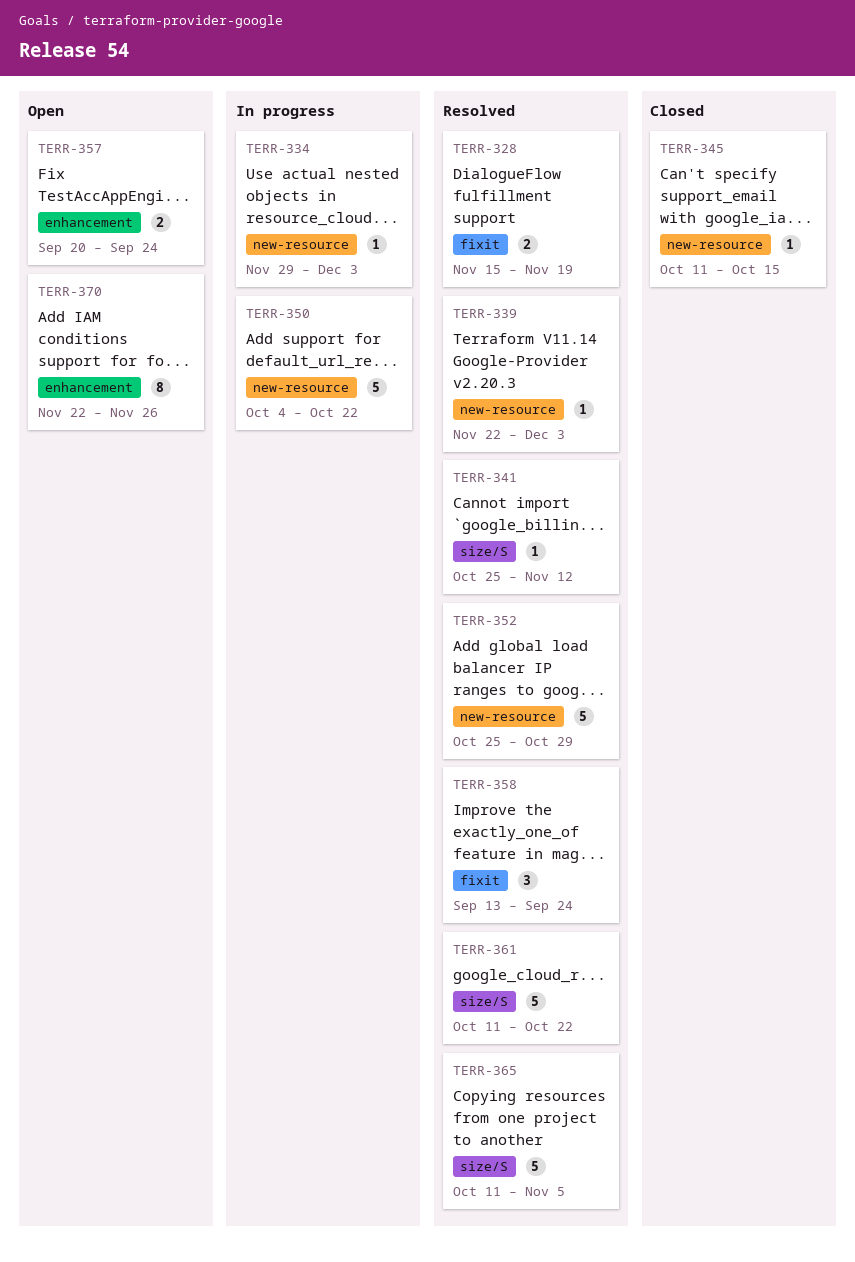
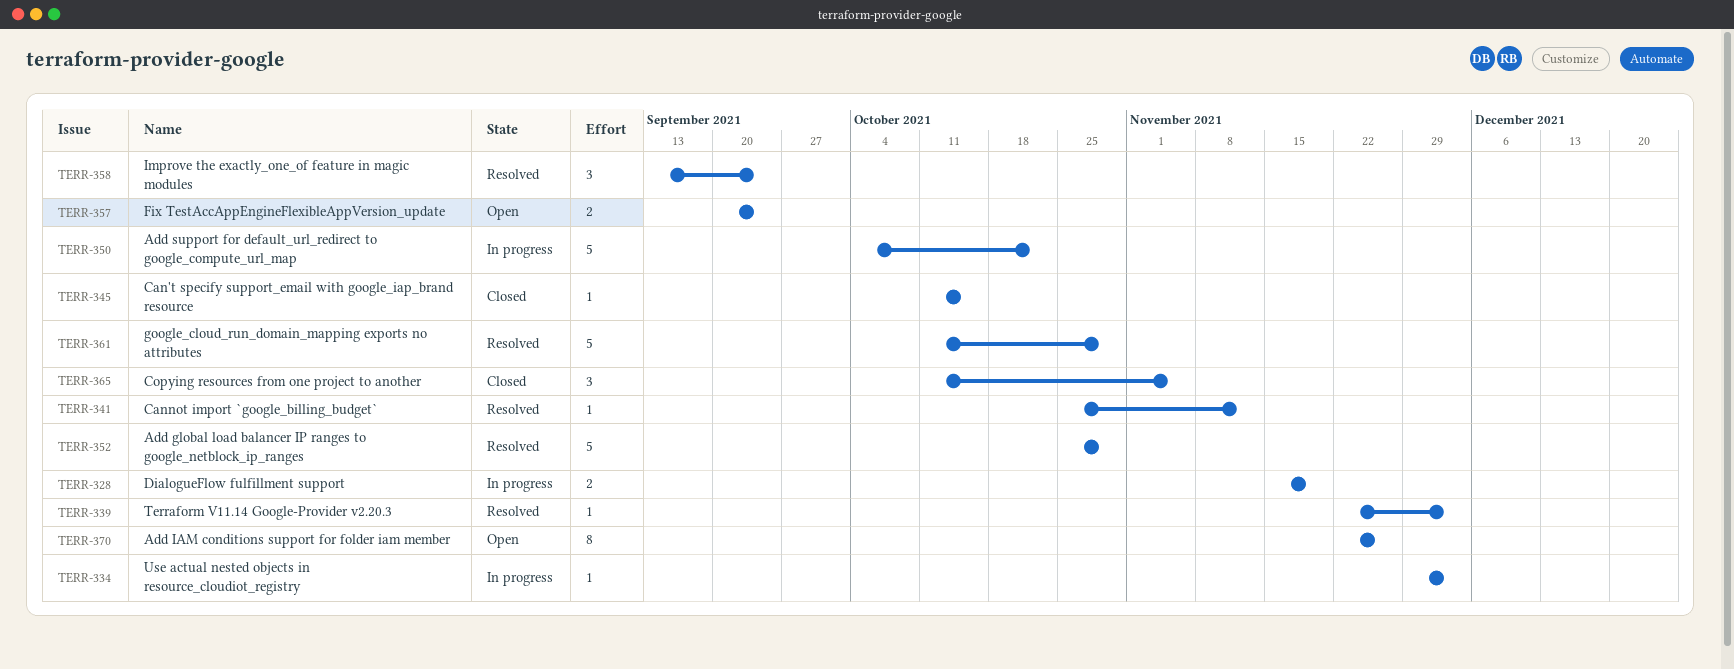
TERR-328, status: Resolved -> In progress
TERR-361, due: Oct 22 -> Oct 29
TERR-365, status: Resolved -> Closed
TERR-365, estimate: 5 -> 3

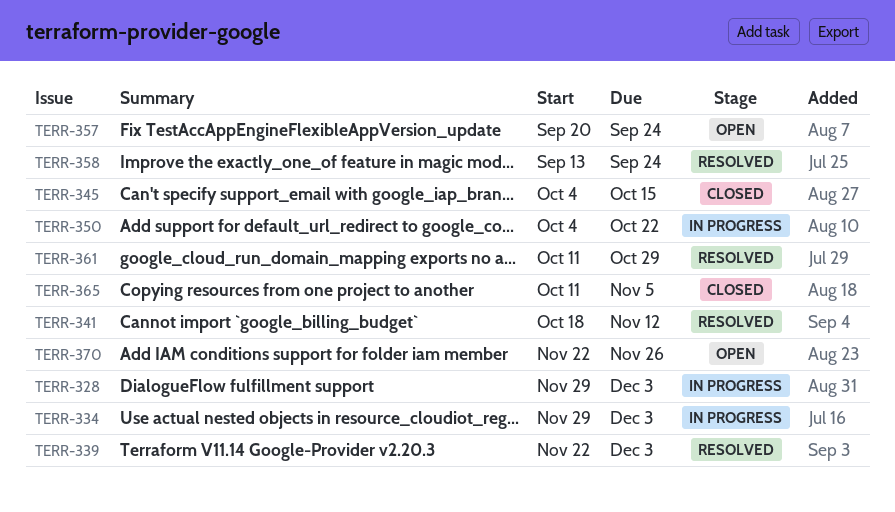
TERR-328, start: Nov 15 -> Nov 29
TERR-328, due: Nov 19 -> Dec 3
TERR-341, start: Oct 25 -> Oct 18
TERR-345, start: Oct 11 -> Oct 4
TERR-352: present -> none

